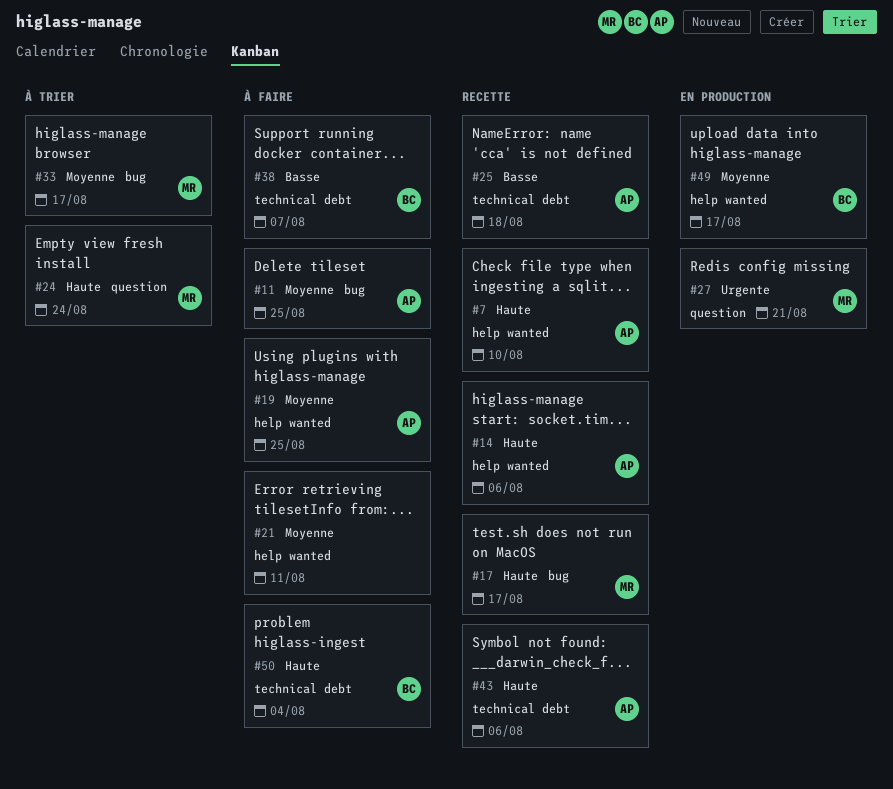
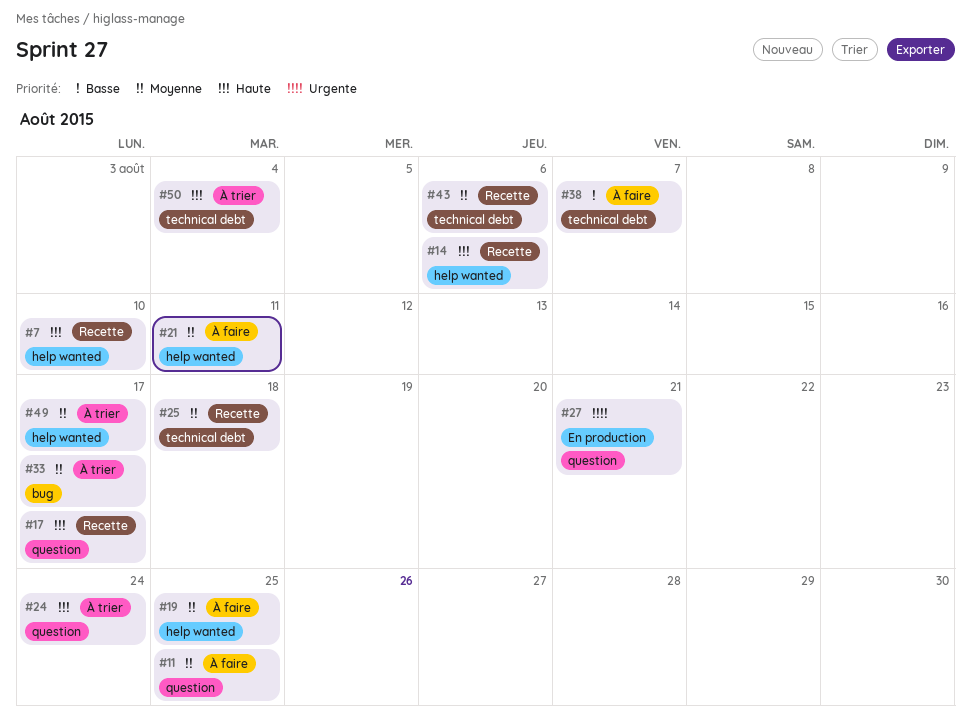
#11, label: bug -> question
#17, label: bug -> question
#25, priority: Basse -> Moyenne
#43, priority: Haute -> Moyenne
#49, status: En production -> À trier
#50, status: À faire -> À trier

